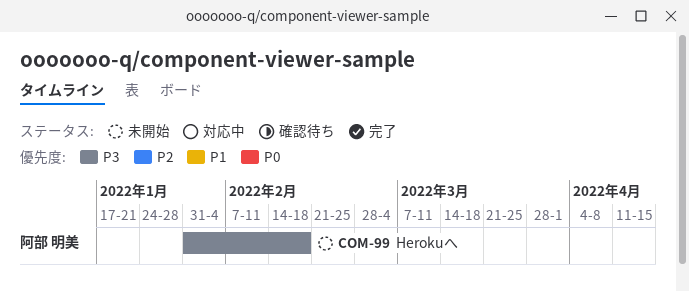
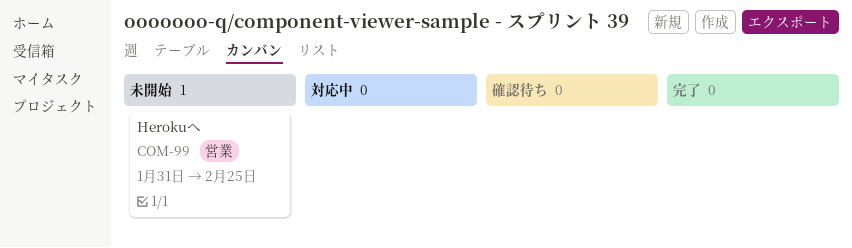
COM-99, due: Feb 18 -> Feb 25

